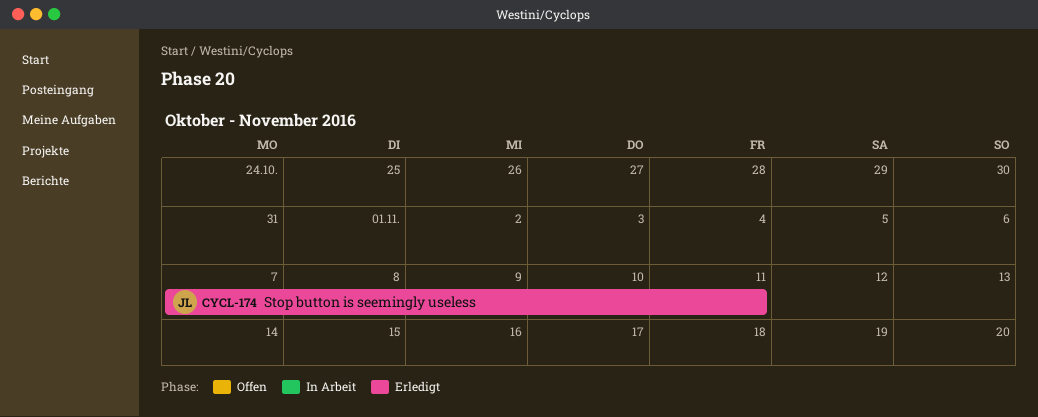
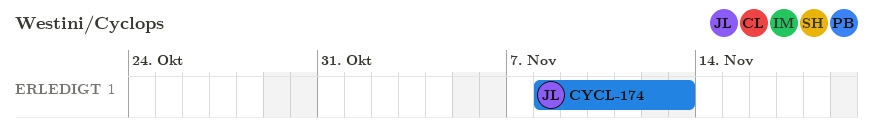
CYCL-174, start: Nov 7 -> Nov 8
CYCL-174, due: Nov 11 -> Nov 13

